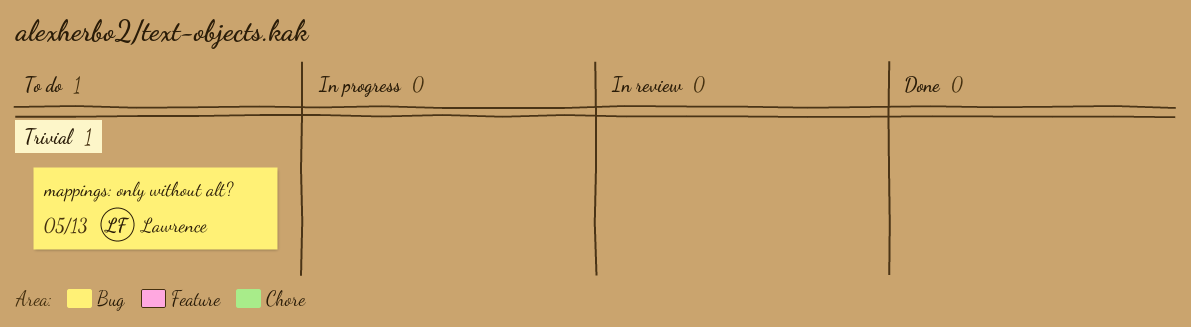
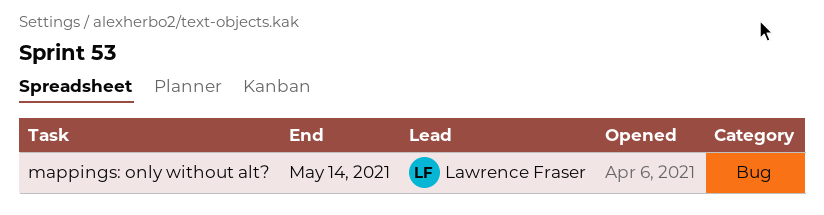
mappings: only without alt?, due: May 13 -> May 14

